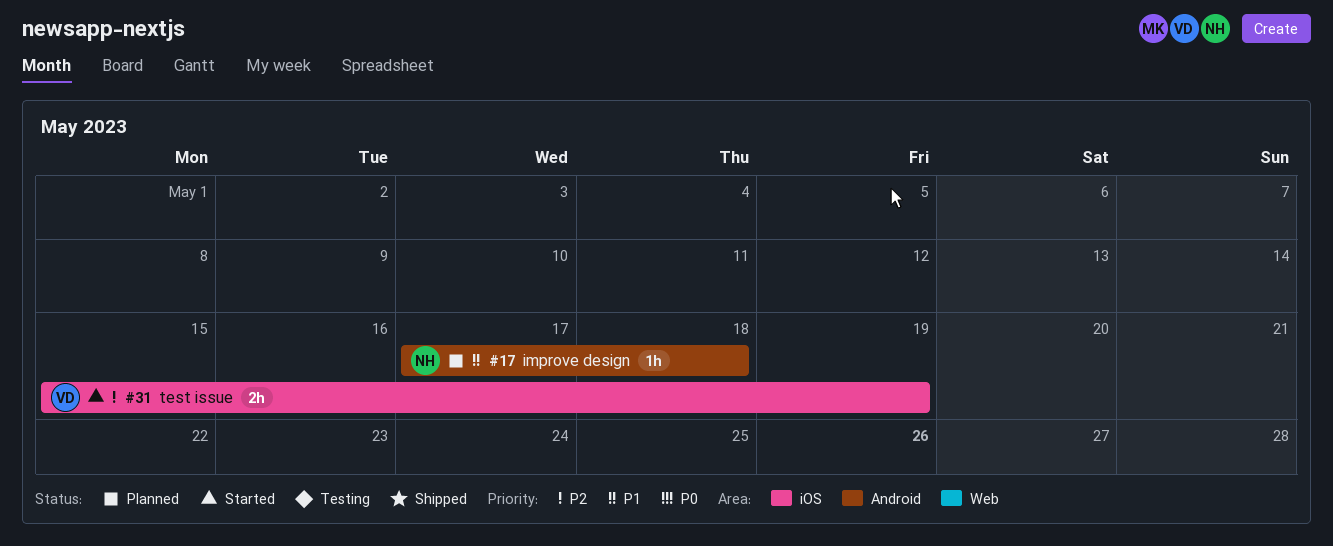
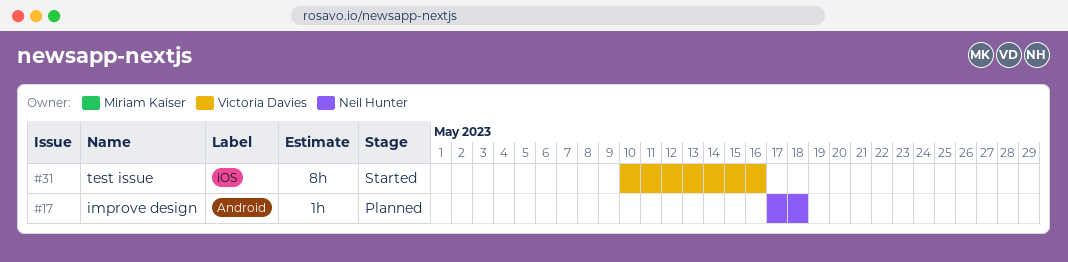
#31, estimate: 2h -> 8h
#31, start: May 15 -> May 10
#31, due: May 19 -> May 16

